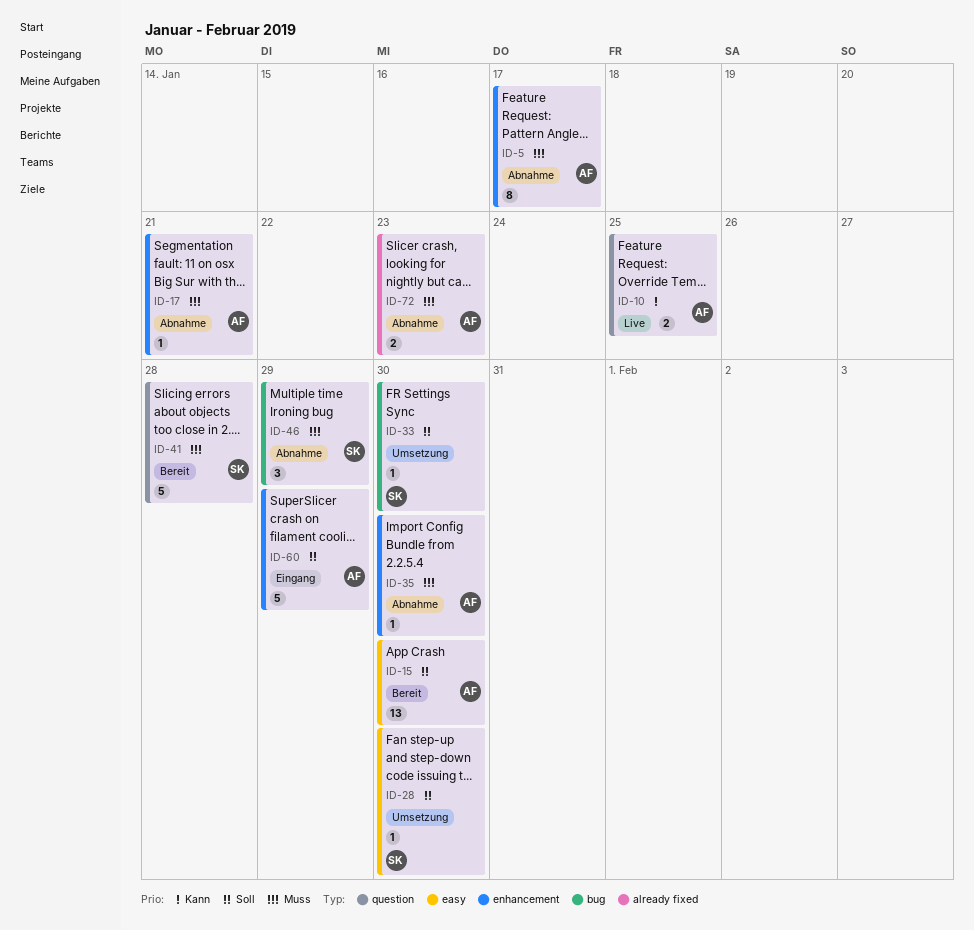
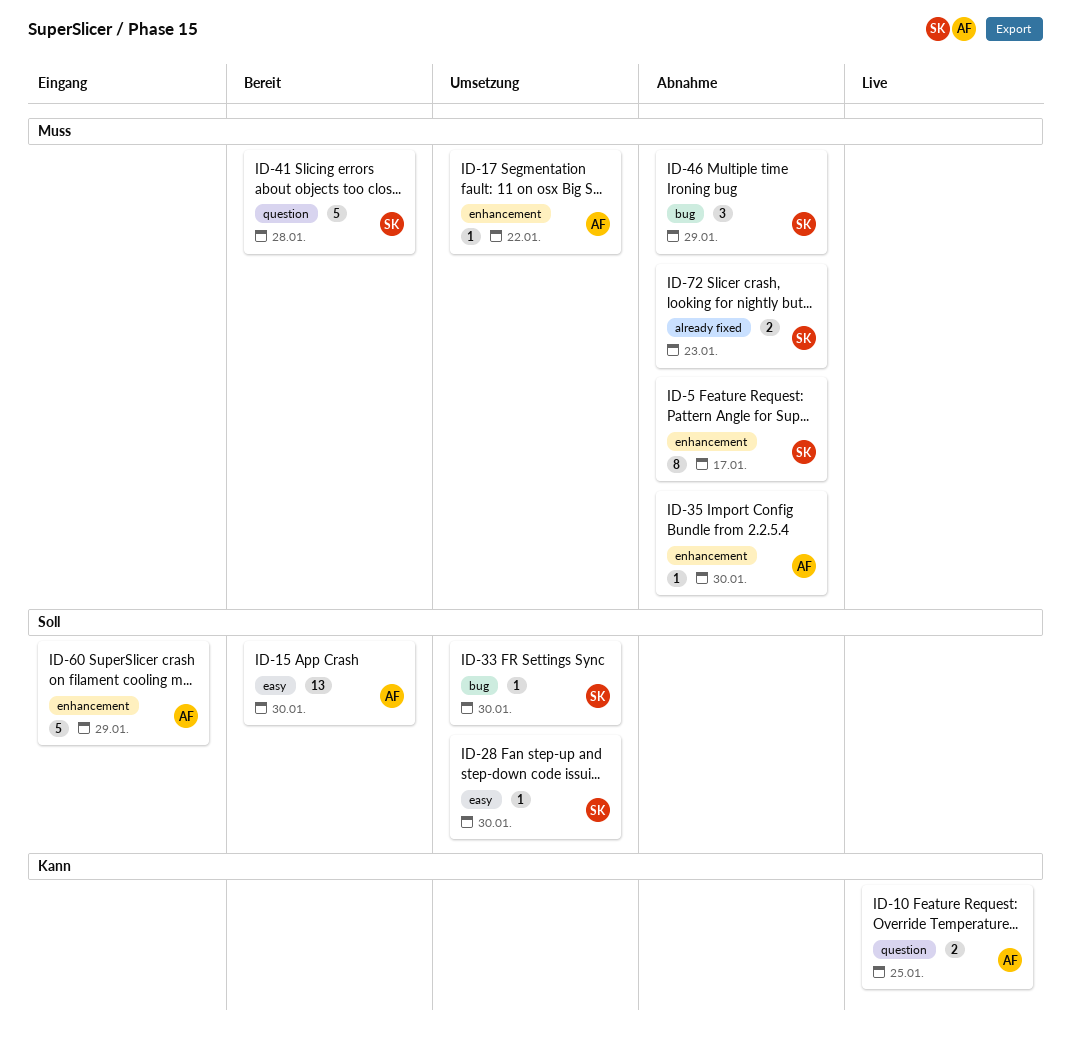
ID-5, owner: AF -> SK
ID-17, status: Abnahme -> Umsetzung
ID-17, due: Jan 21 -> Jan 22
ID-72, owner: AF -> SK

